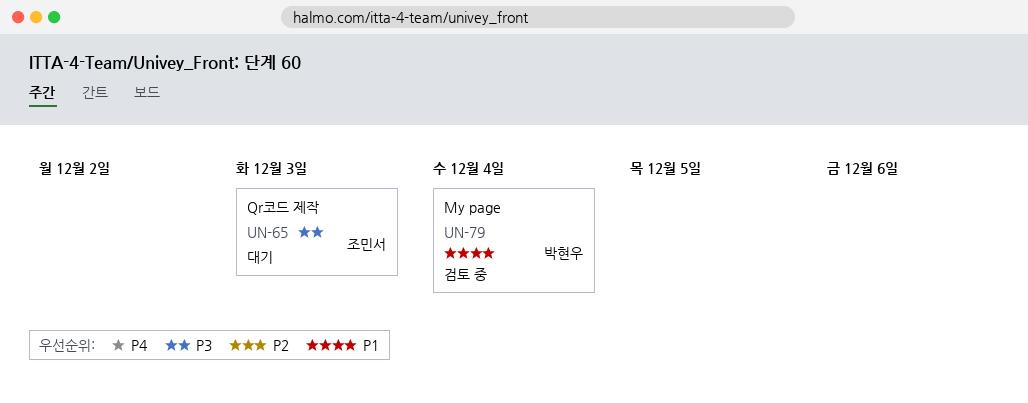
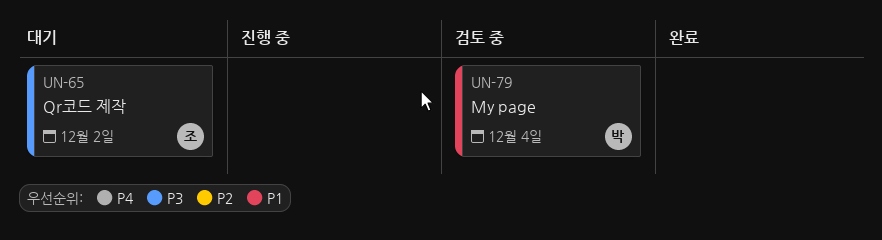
UN-65, due: Dec 3 -> Dec 2

